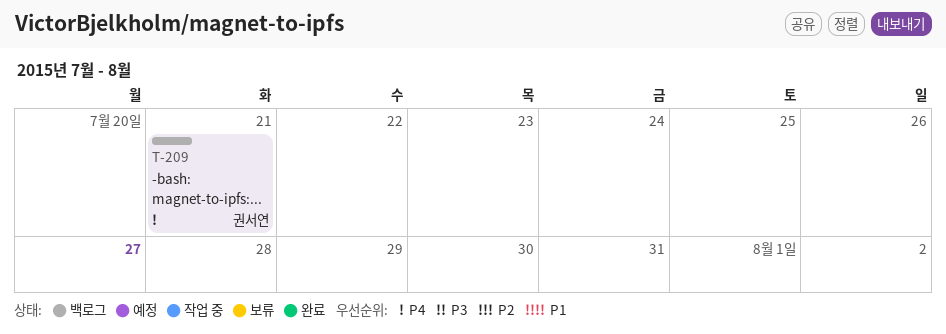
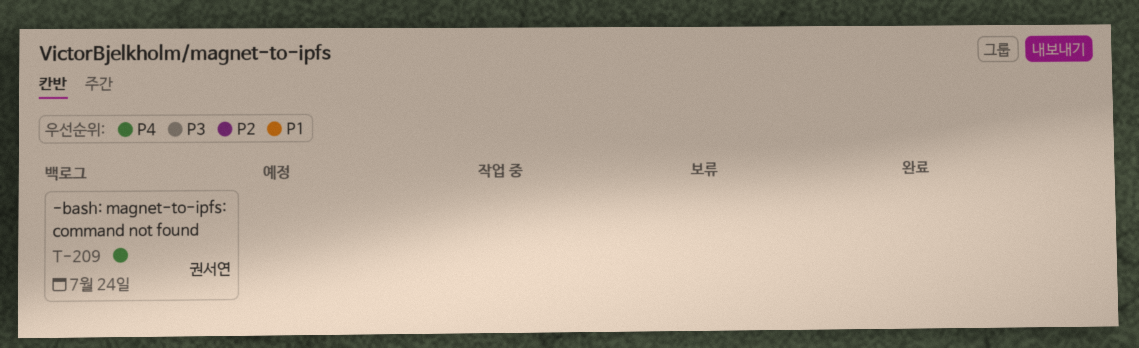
T-209, due: Jul 21 -> Jul 24

